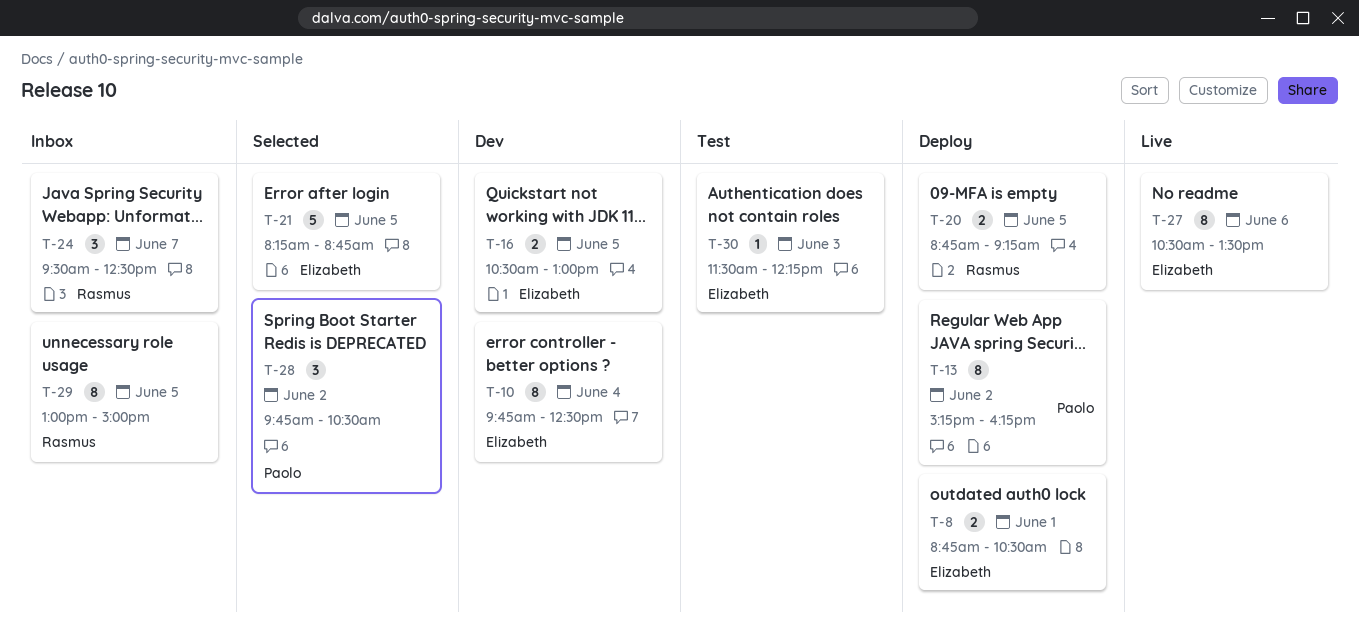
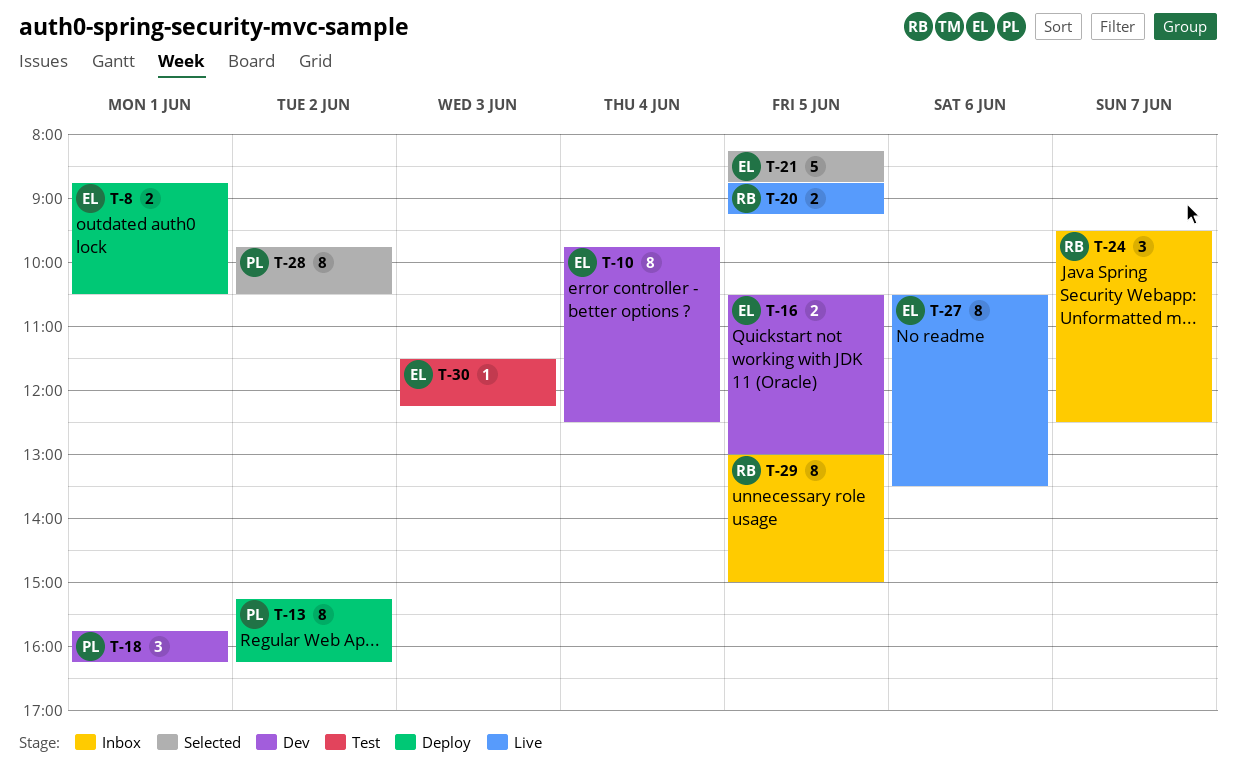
T-18: none -> present
T-20, status: Deploy -> Live
T-28, estimate: 3 -> 8

